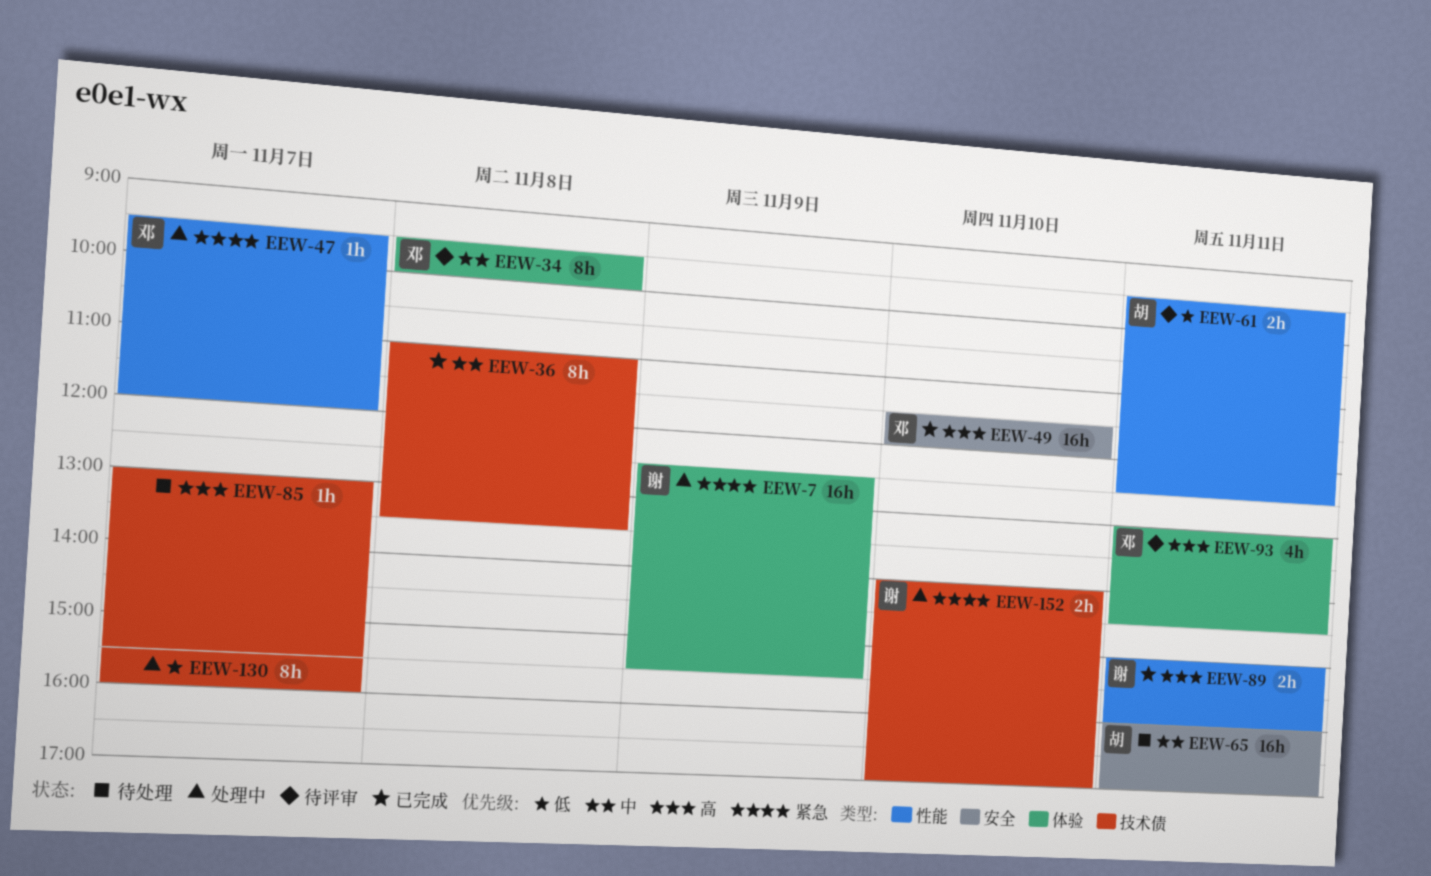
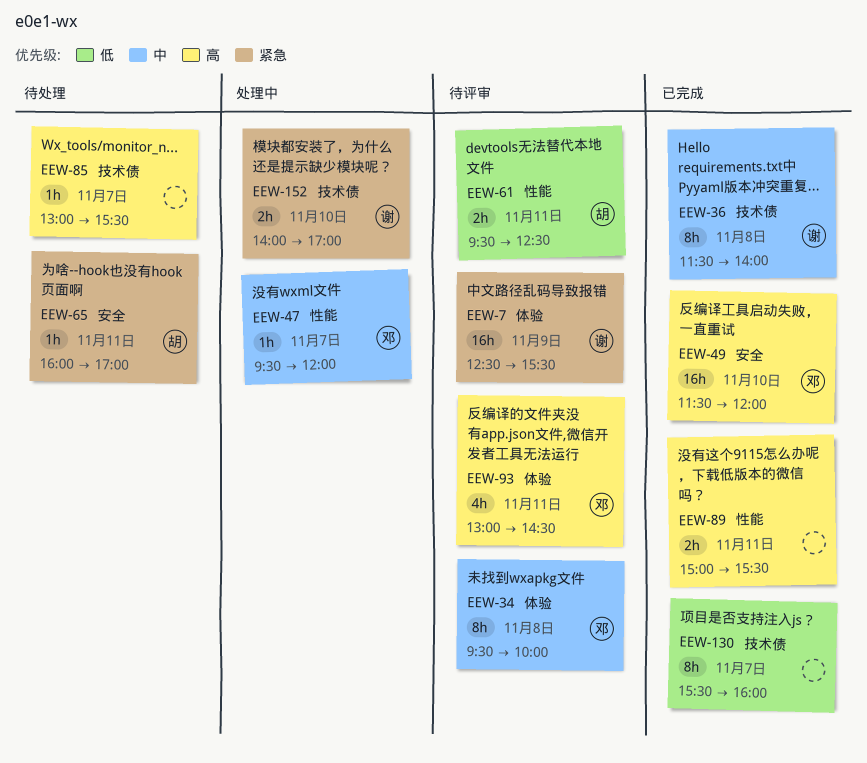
EEW-7, status: 处理中 -> 待评审
EEW-36, owner: none -> 谢
EEW-36, begins: 11:00 -> 11:30
EEW-36, ends: 13:30 -> 14:00
EEW-47, priority: 紧急 -> 中
EEW-65, priority: 中 -> 紧急
EEW-65, estimate: 16h -> 1h
EEW-89, owner: 谢 -> none
EEW-89, ends: 16:00 -> 15:30
EEW-130, status: 处理中 -> 已完成

